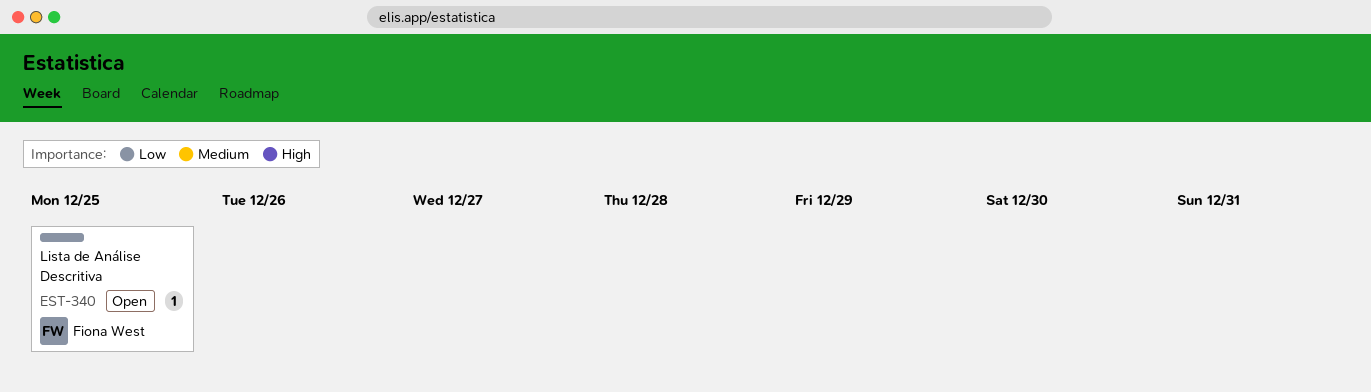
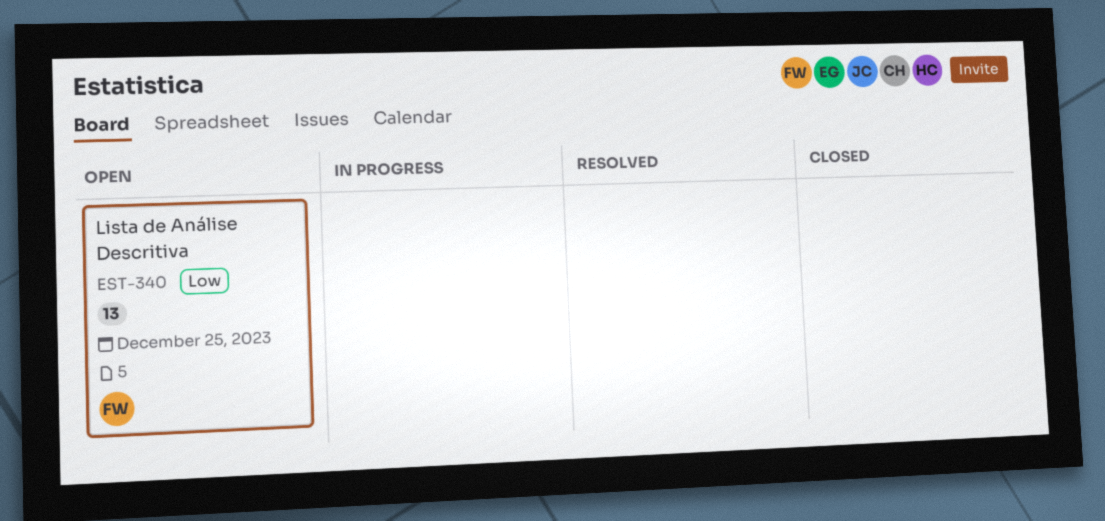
EST-340, estimate: 1 -> 13

